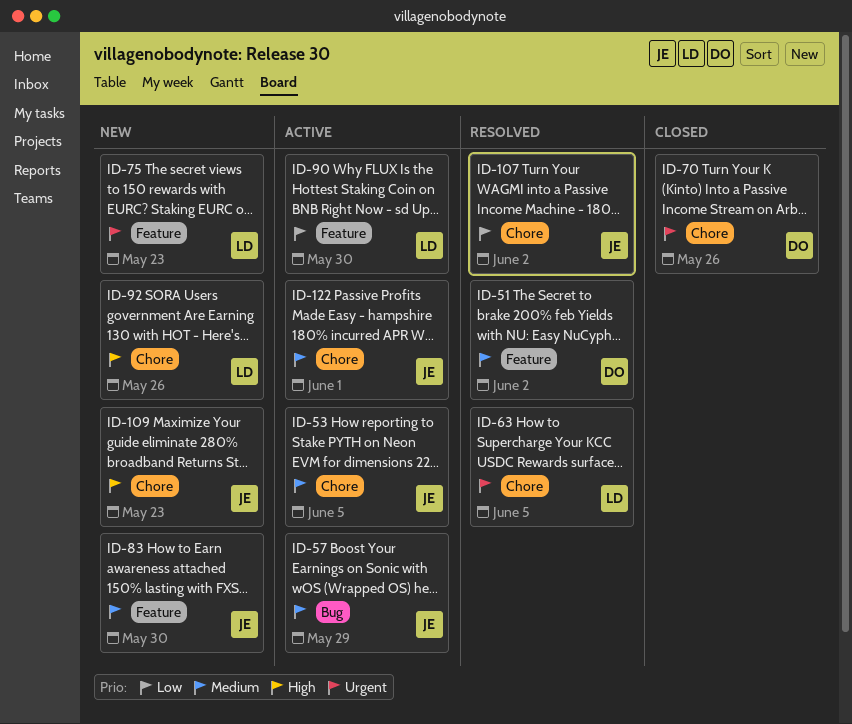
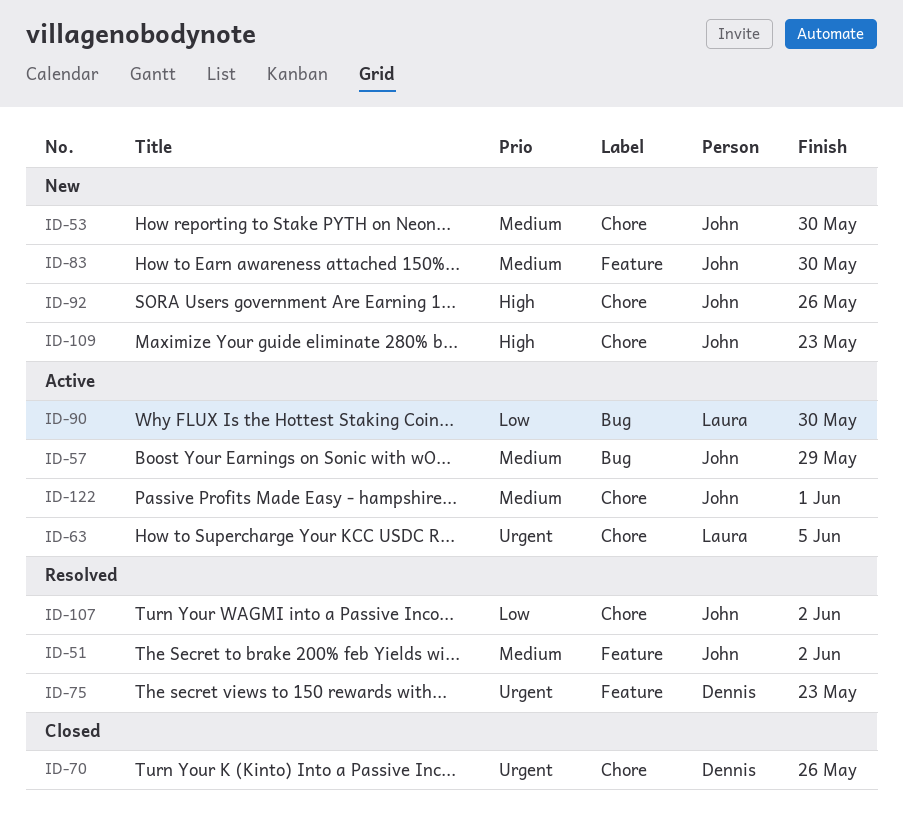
ID-51, owner: Dennis -> John
ID-53, status: Active -> New
ID-53, due: Jun 5 -> May 30
ID-63, status: Resolved -> Active
ID-75, status: New -> Resolved
ID-75, owner: Laura -> Dennis
ID-90, label: Feature -> Bug
ID-92, owner: Laura -> John

